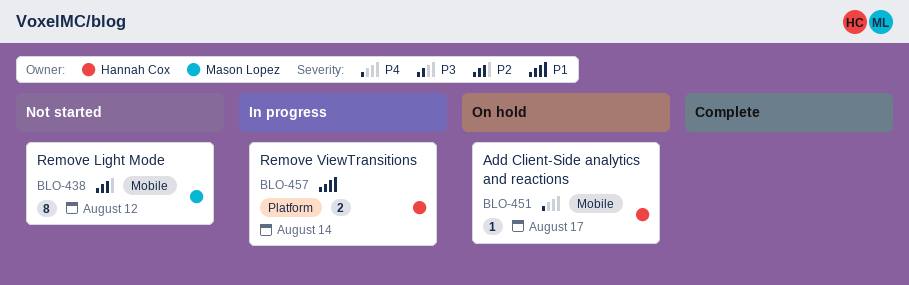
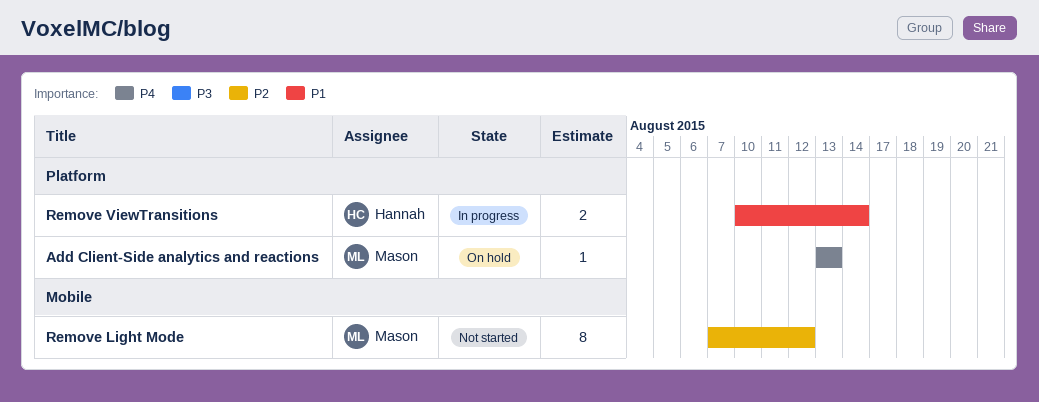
Add Client-Side analytics and reactions, owner: Hannah Cox -> Mason Lopez
Add Client-Side analytics and reactions, label: Mobile -> Platform
Add Client-Side analytics and reactions, due: Aug 17 -> Aug 13

